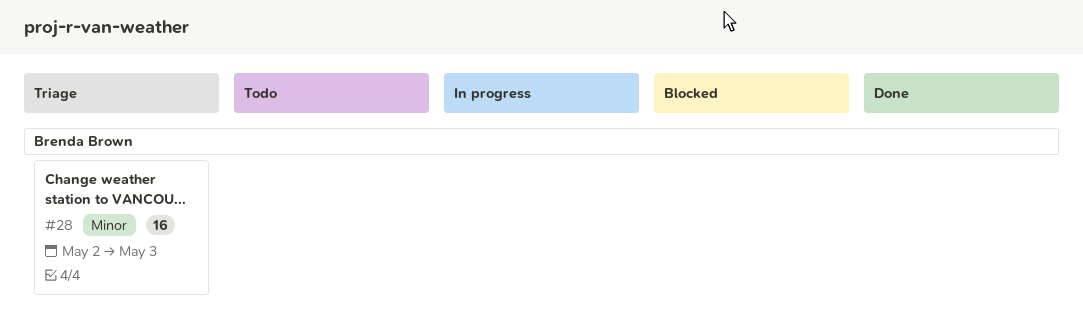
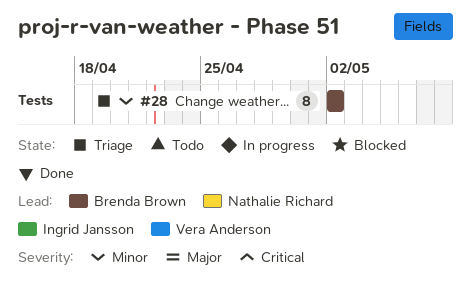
#28, estimate: 16 -> 8
#28, due: May 3 -> May 2

